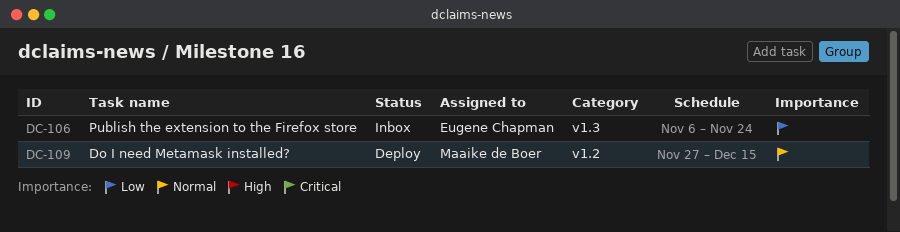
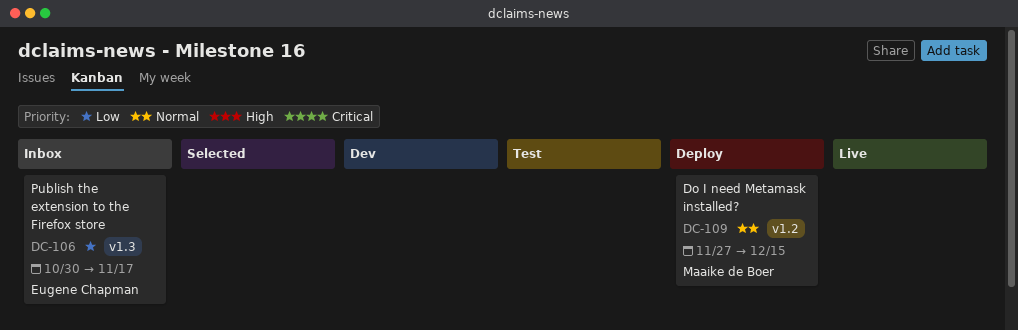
DC-106, start: Nov 6 -> Oct 30
DC-106, due: Nov 24 -> Nov 17

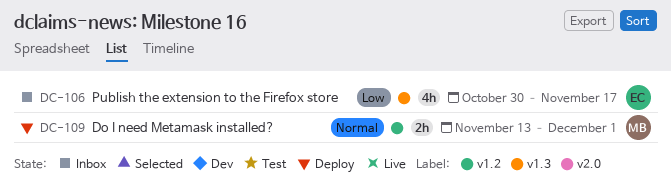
DC-109, start: Nov 27 -> Nov 13
DC-109, due: Dec 15 -> Dec 1

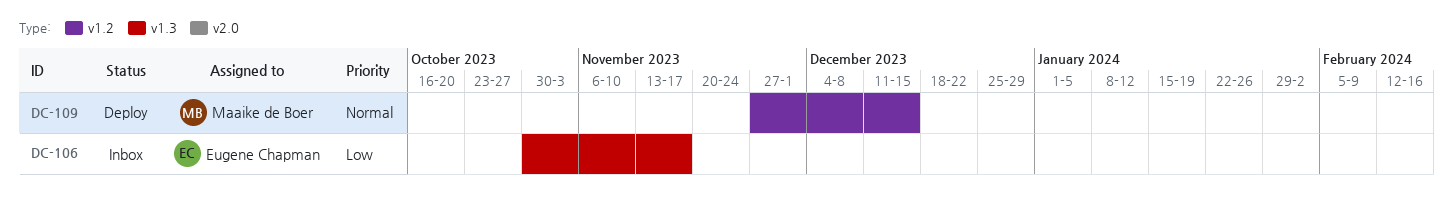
DC-109, start: Nov 13 -> Nov 27
DC-109, due: Dec 1 -> Dec 15

